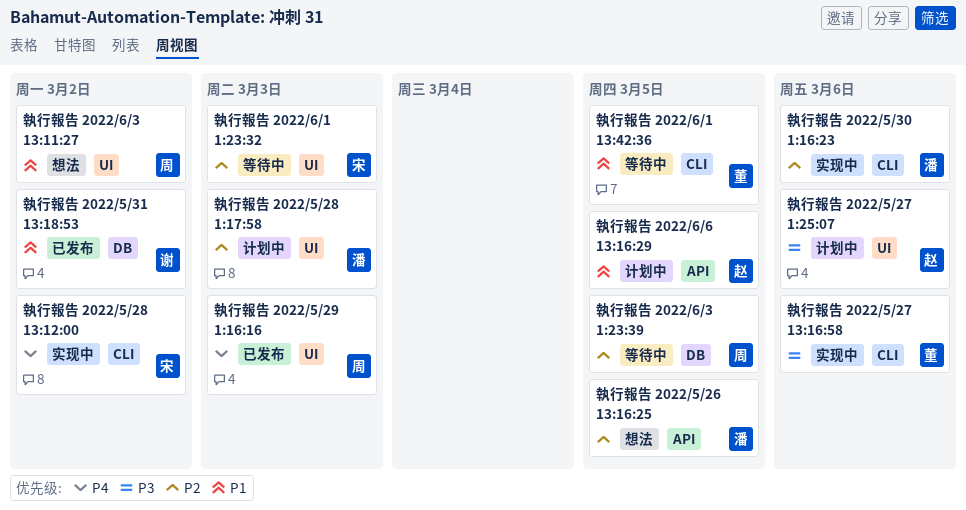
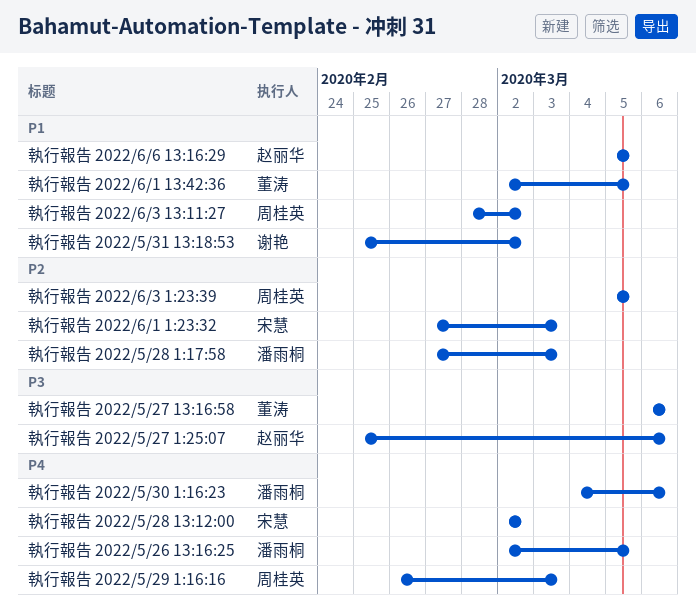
執行報告 2022/5/26 13:16:25, priority: P2 -> P4
執行報告 2022/5/30 1:16:23, priority: P2 -> P4

